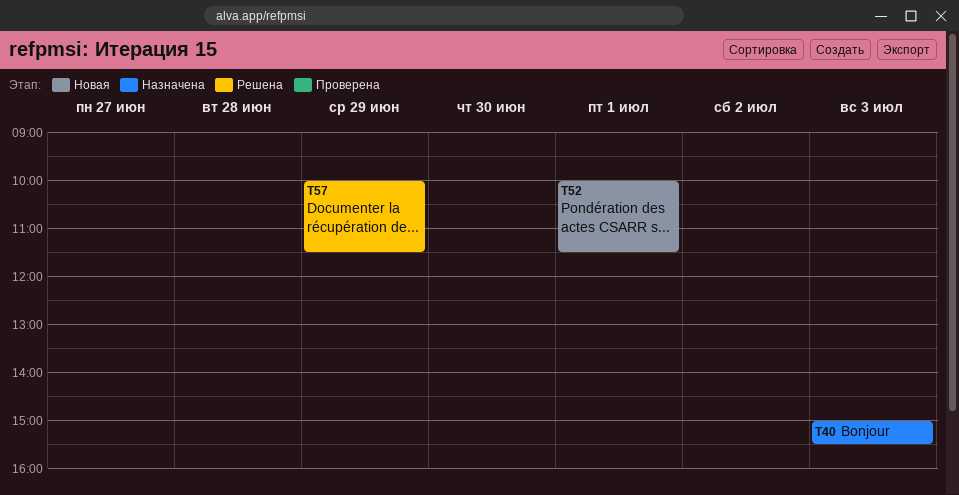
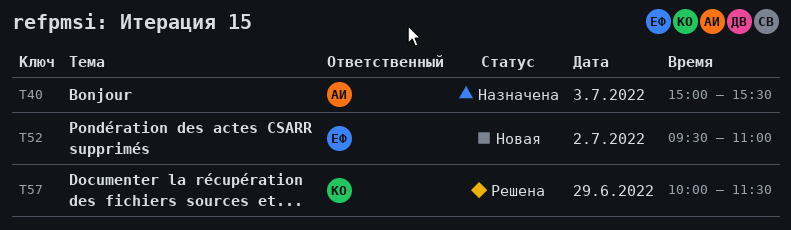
T52, day: Jul 1 -> Jul 2
T52, begins: 10:00 -> 09:30
T52, ends: 11:30 -> 11:00

